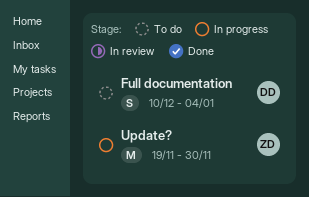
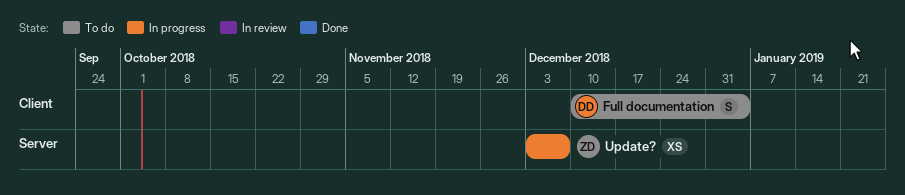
Update?, estimate: M -> XS
Update?, start: Nov 19 -> Dec 3
Update?, due: Nov 30 -> Dec 7

